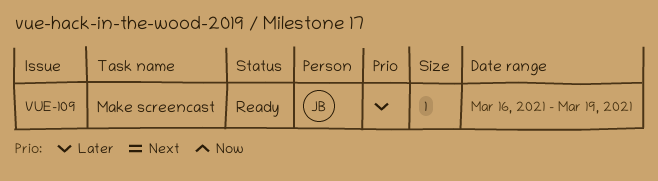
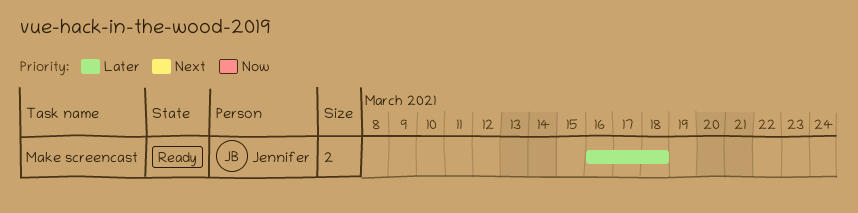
Make screencast, estimate: 1 -> 2
Make screencast, due: Mar 19 -> Mar 18

